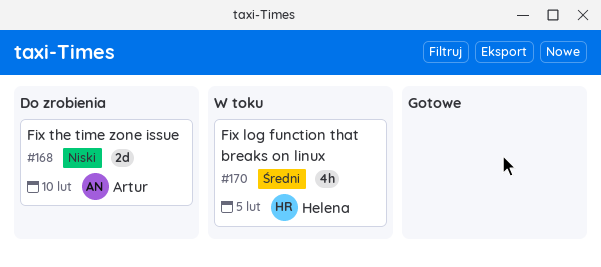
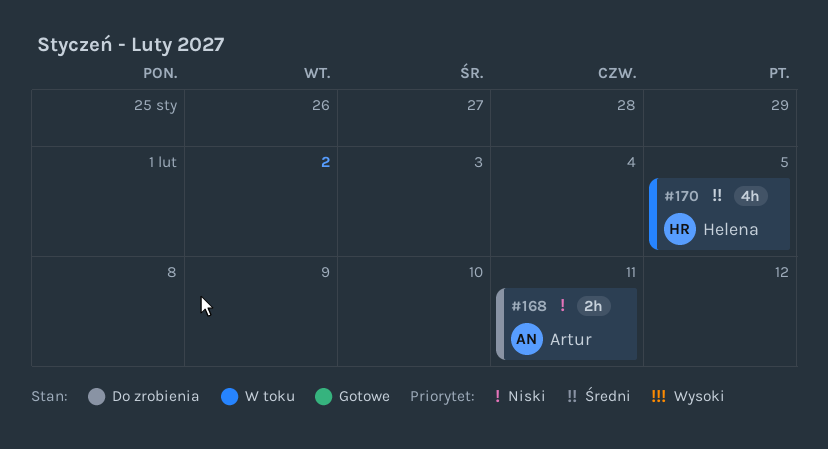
#168, estimate: 2d -> 2h
#168, due: Feb 10 -> Feb 11

